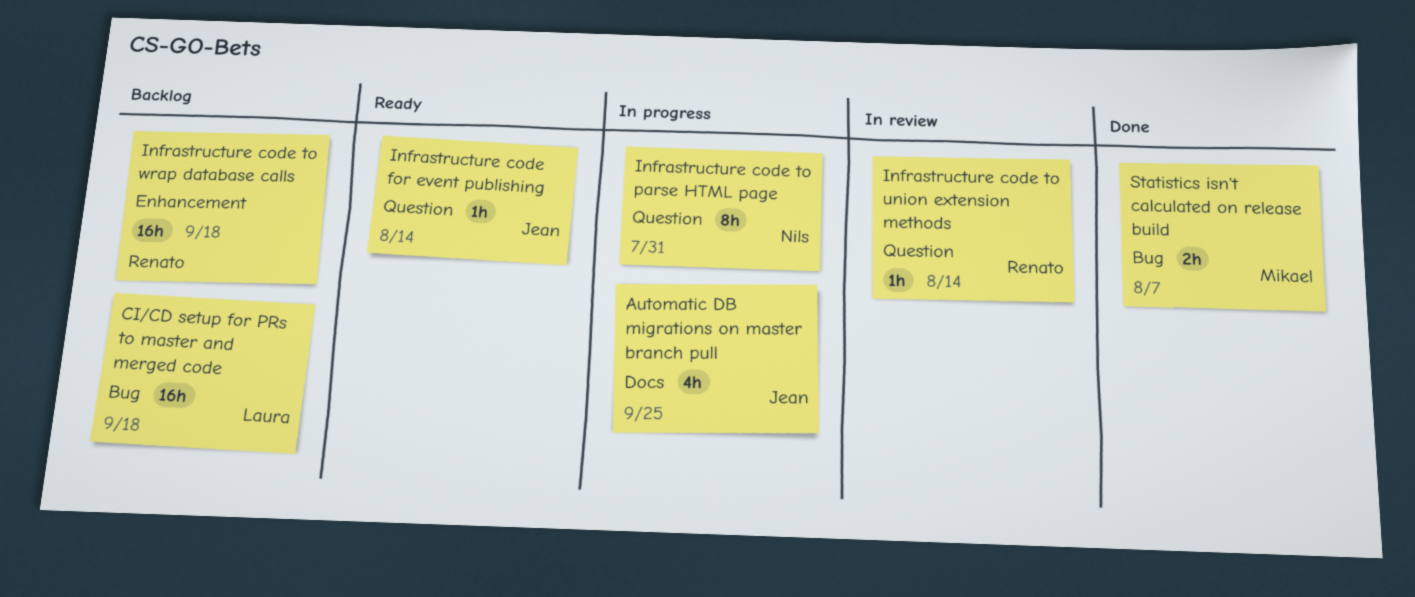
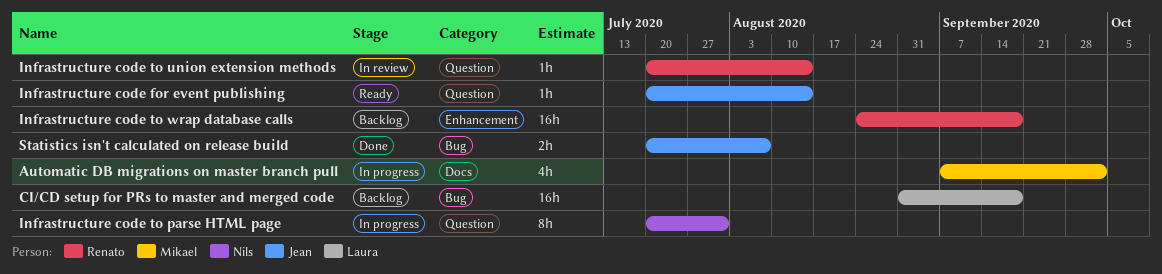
Automatic DB migrations on master branch pull, owner: Jean -> Mikael
Automatic DB migrations on master branch pull, due: Sep 25 -> Oct 2
Statistics isn't calculated on release build, owner: Mikael -> Jean

